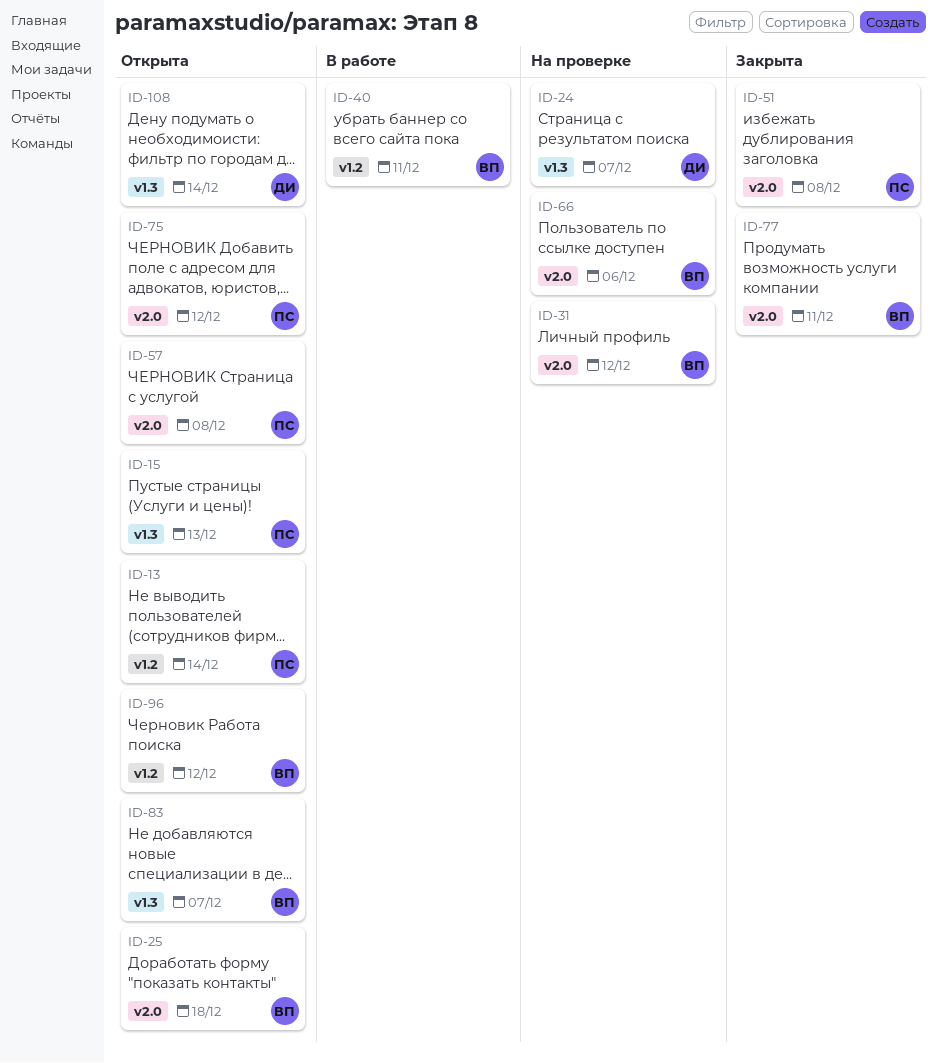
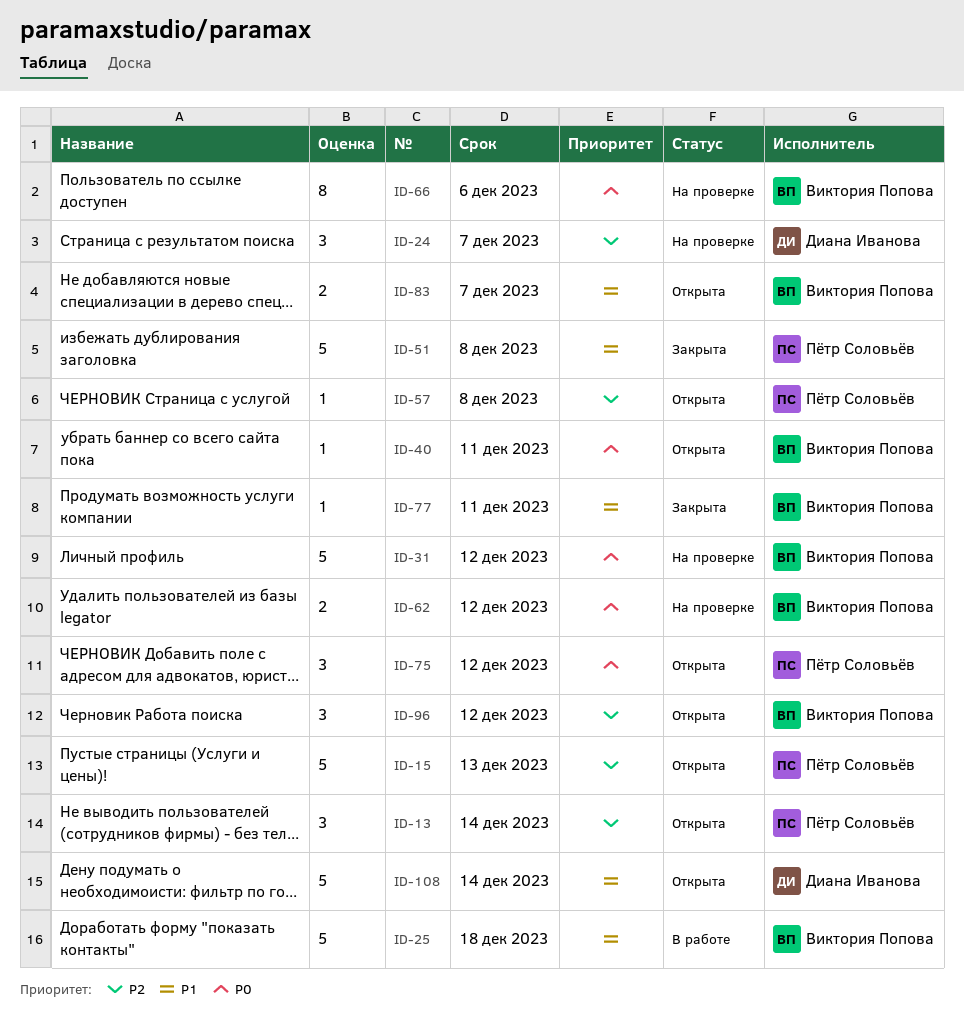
ID-25, status: Открыта -> В работе
ID-40, status: В работе -> Открыта
ID-62: none -> present

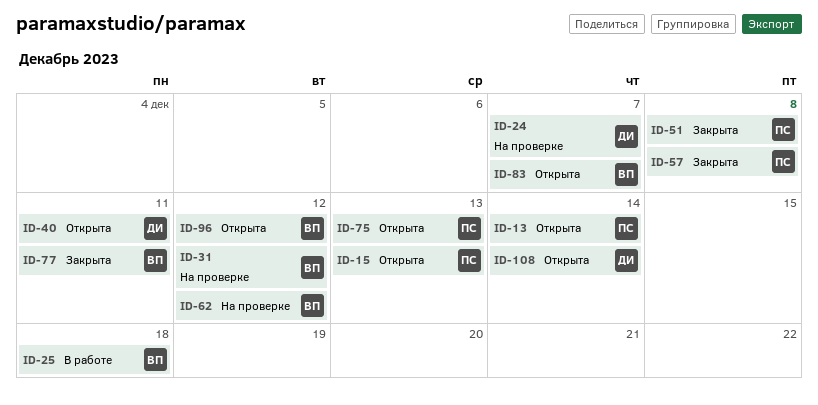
ID-40, owner: Виктория Попова -> Диана Иванова
ID-57, status: Открыта -> Закрыта
ID-66: present -> none
ID-75, due: Dec 12 -> Dec 13

